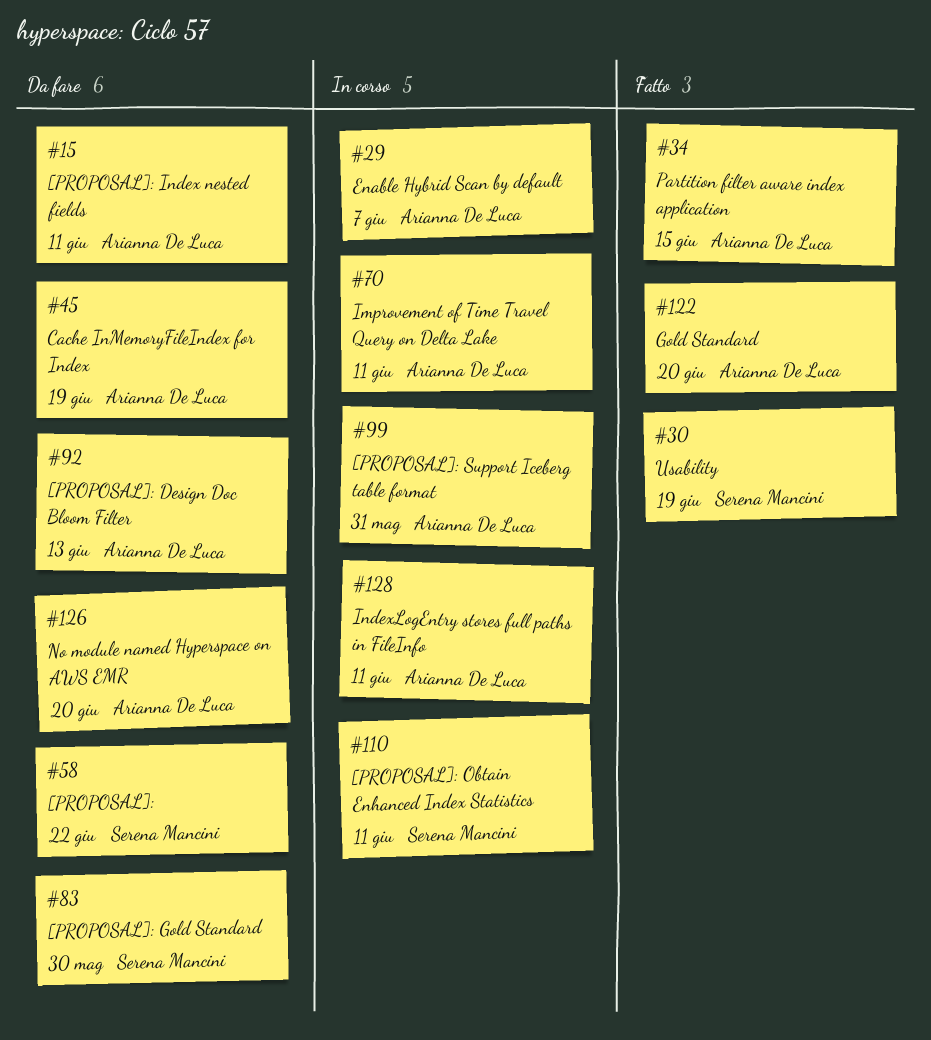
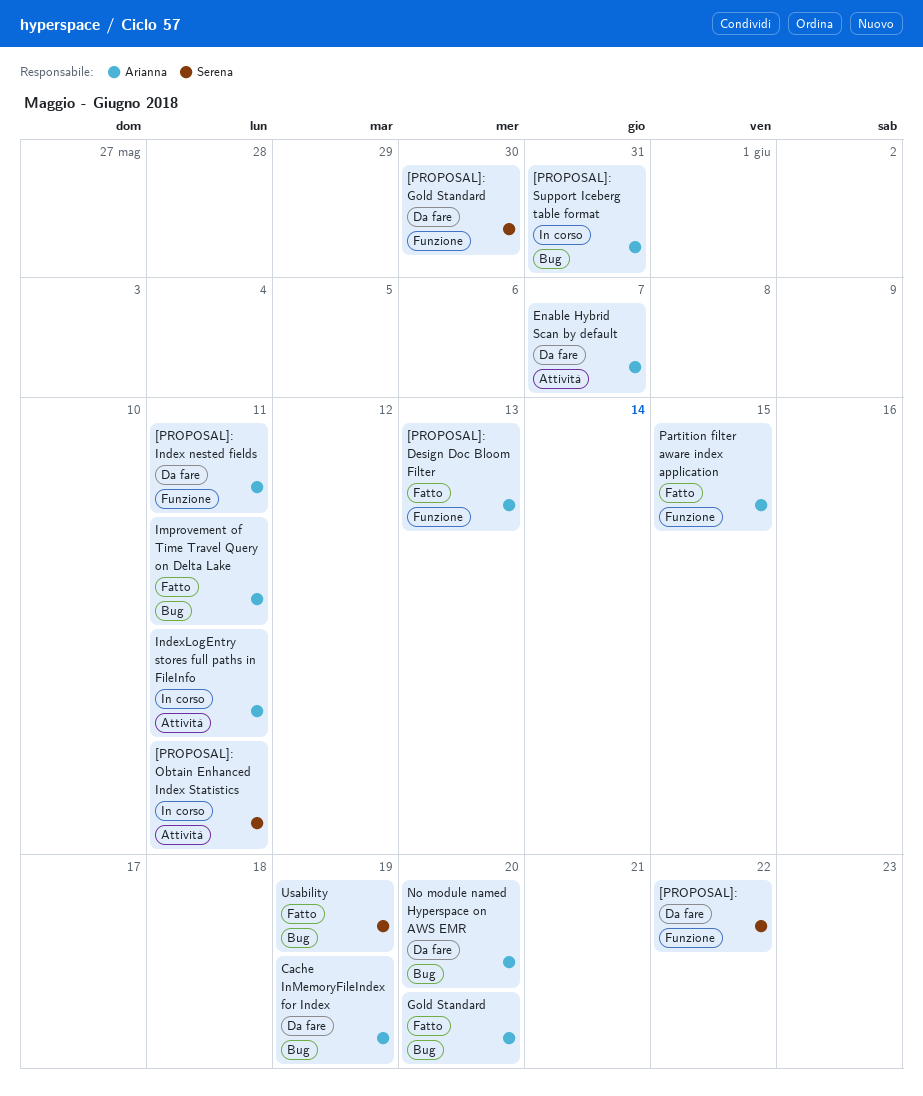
[PROPOSAL]: Design Doc Bloom Filter, status: Da fare -> Fatto
Enable Hybrid Scan by default, status: In corso -> Da fare
Improvement of Time Travel Query on Delta Lake, status: In corso -> Fatto

